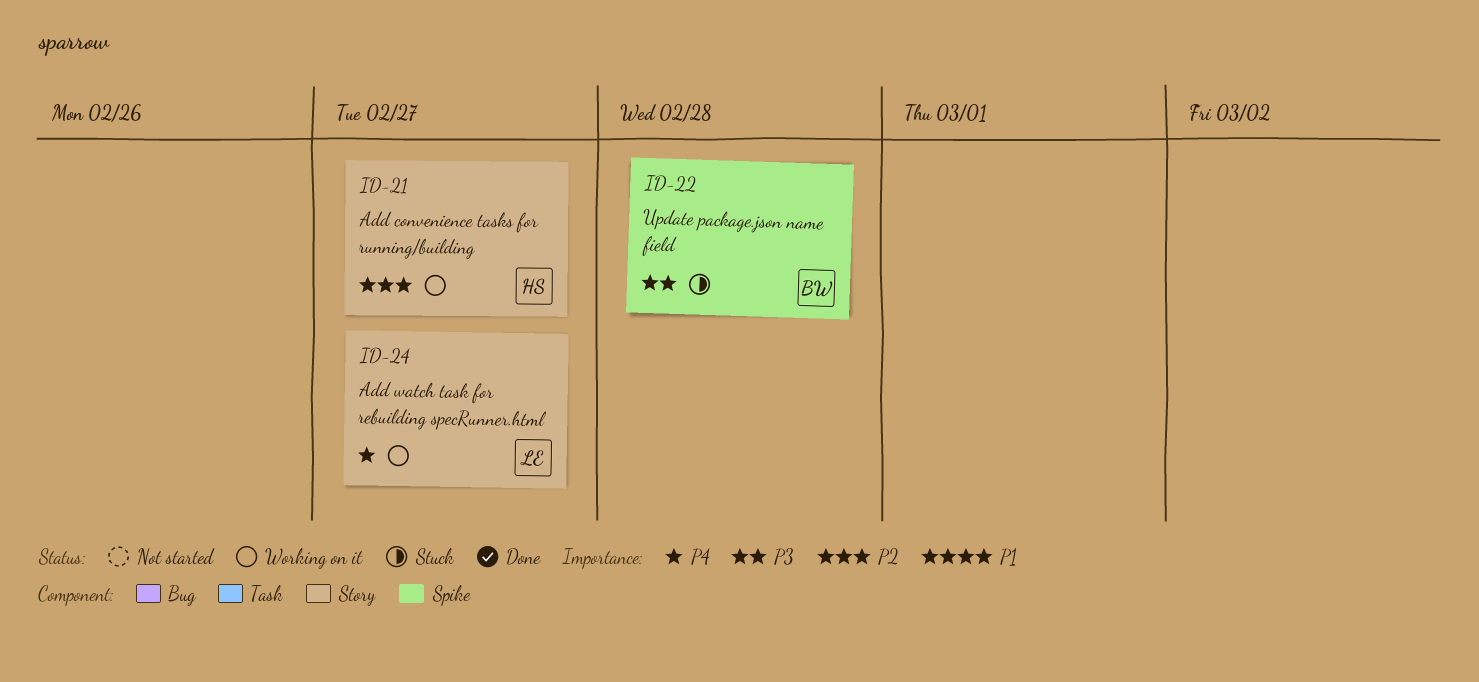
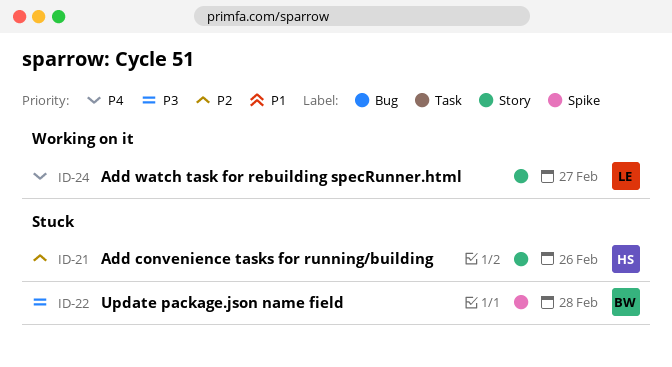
ID-21, status: Working on it -> Stuck
ID-21, due: Feb 27 -> Feb 26

